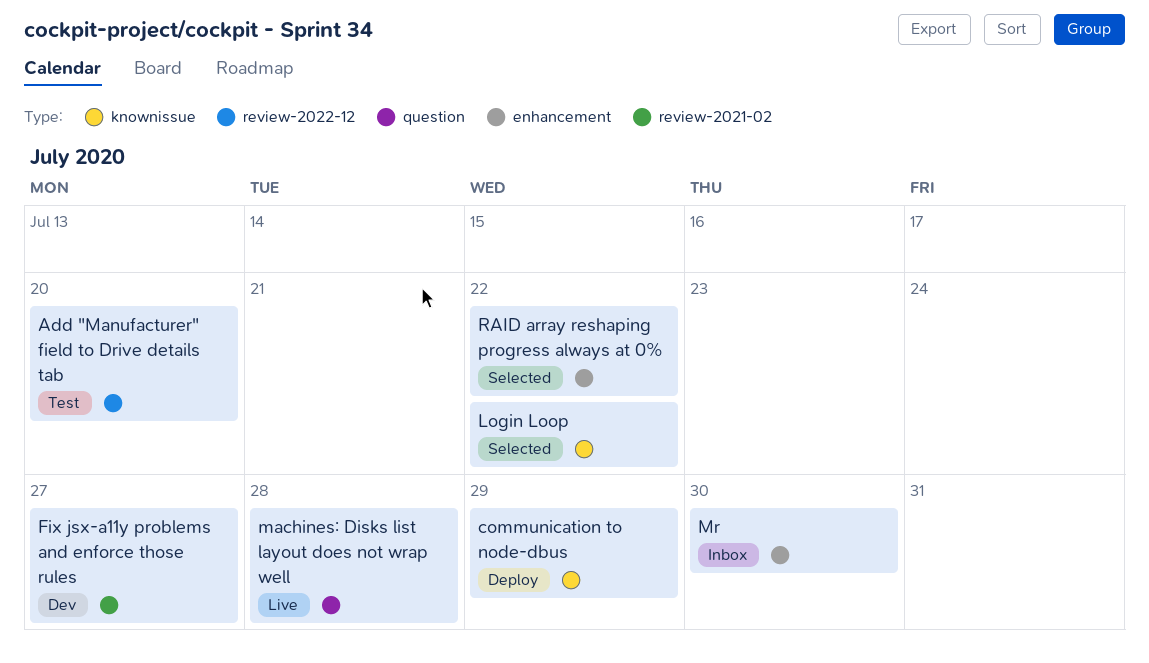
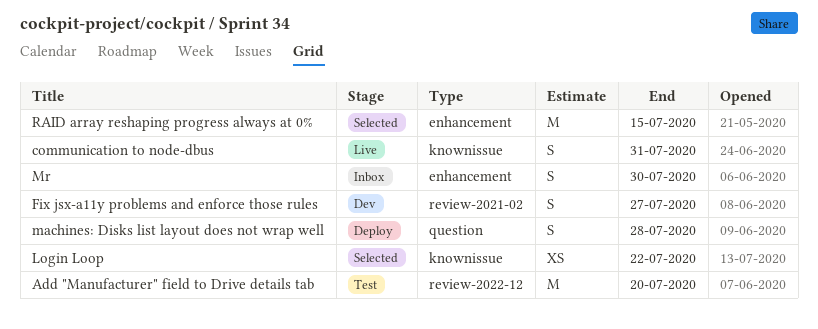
communication to node-dbus, status: Deploy -> Live
communication to node-dbus, due: Jul 29 -> Jul 31
machines: Disks list layout does not wrap well, status: Live -> Deploy
RAID array reshaping progress always at 0%, due: Jul 22 -> Jul 15

